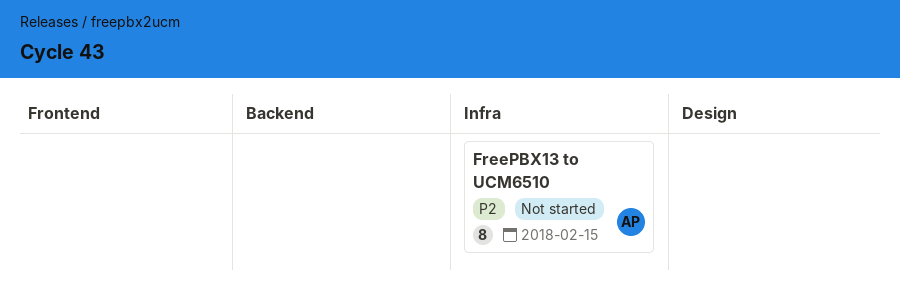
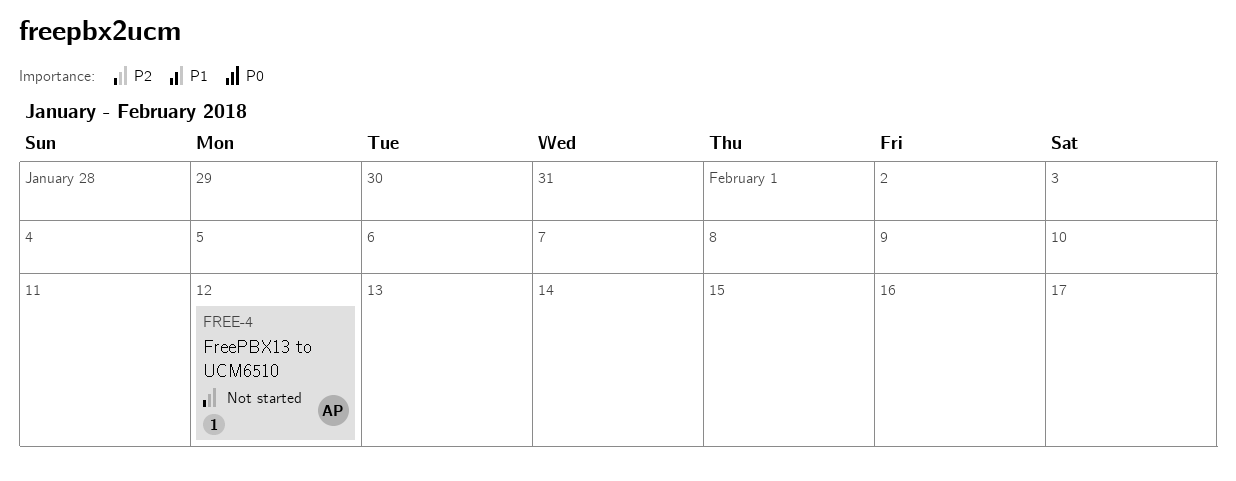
FreePBX13 to UCM6510, estimate: 8 -> 1
FreePBX13 to UCM6510, due: Feb 15 -> Feb 12

